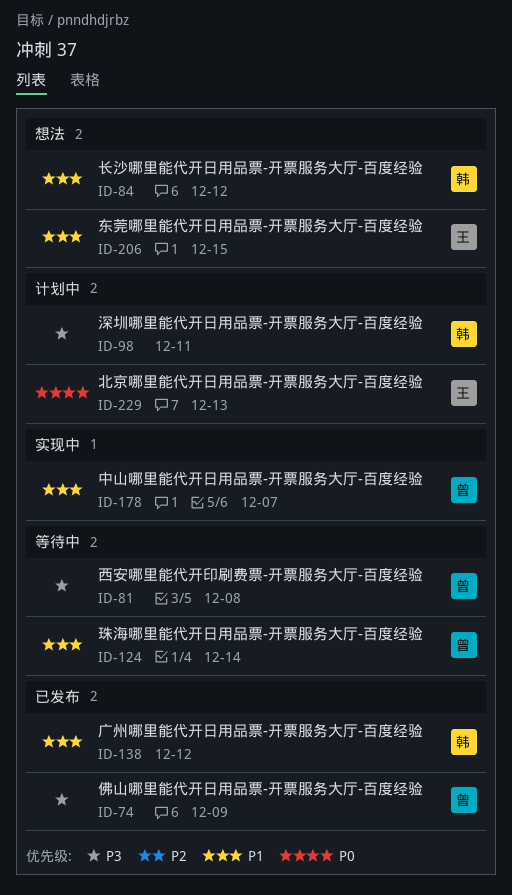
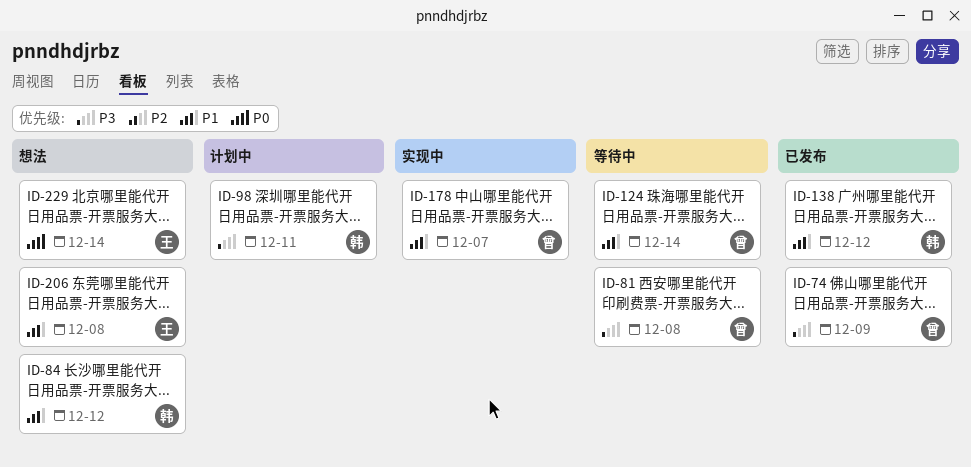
ID-206, due: Dec 15 -> Dec 8
ID-229, status: 计划中 -> 想法
ID-229, due: Dec 13 -> Dec 14

